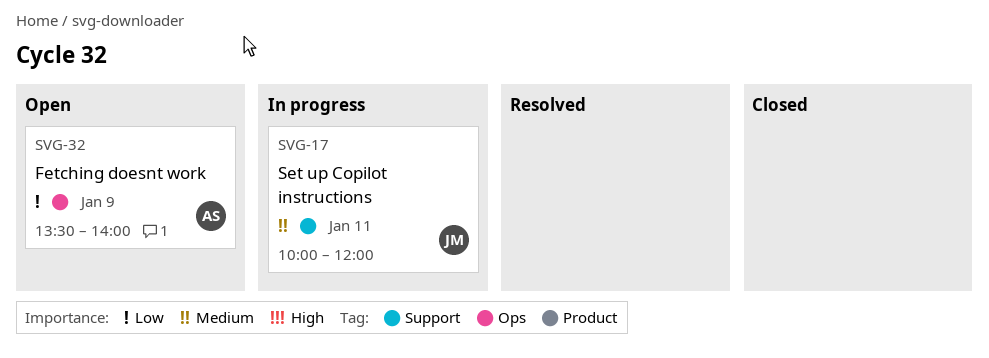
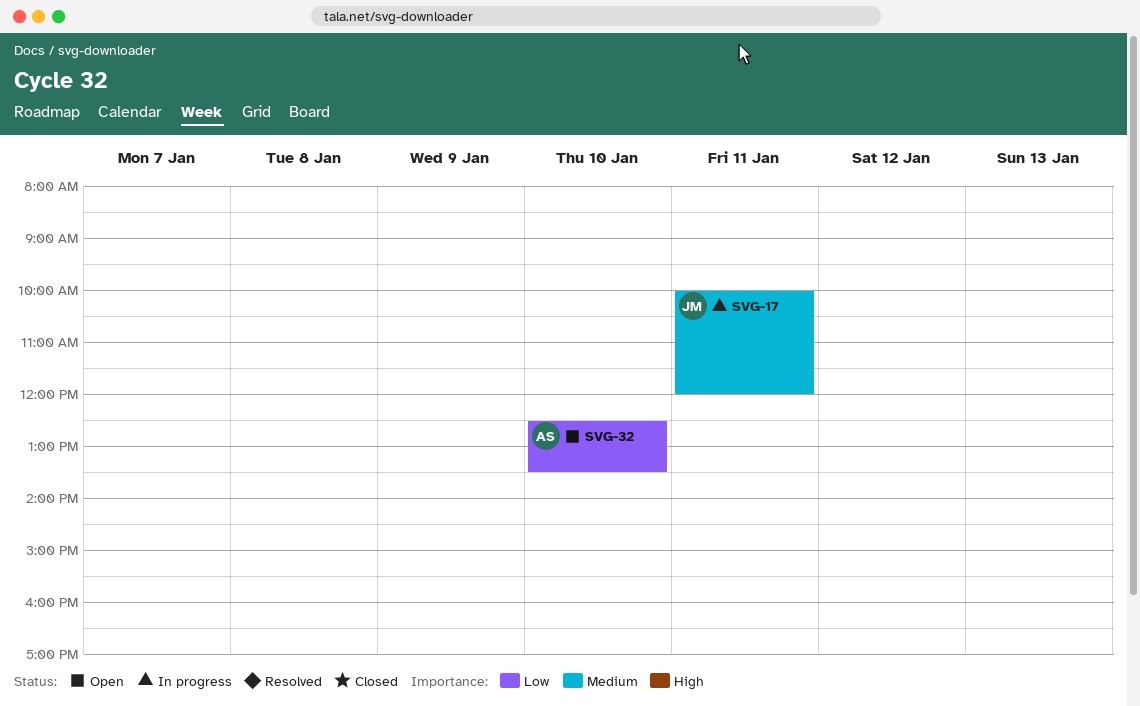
SVG-32, day: Jan 9 -> Jan 10
SVG-32, begins: 13:30 -> 12:30
SVG-32, ends: 14:00 -> 13:30

